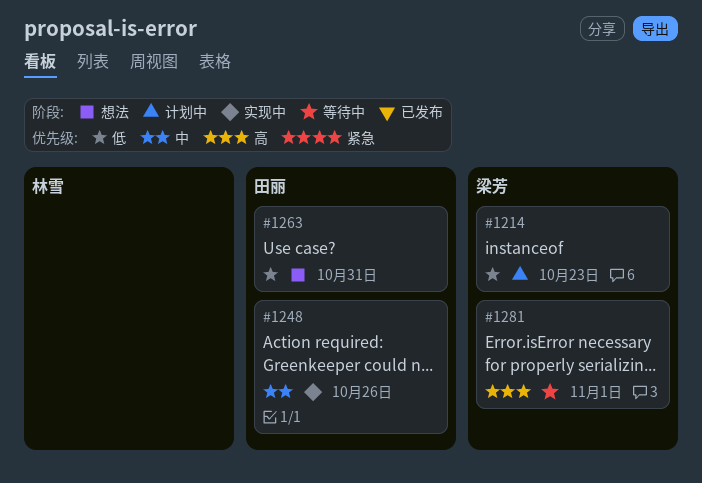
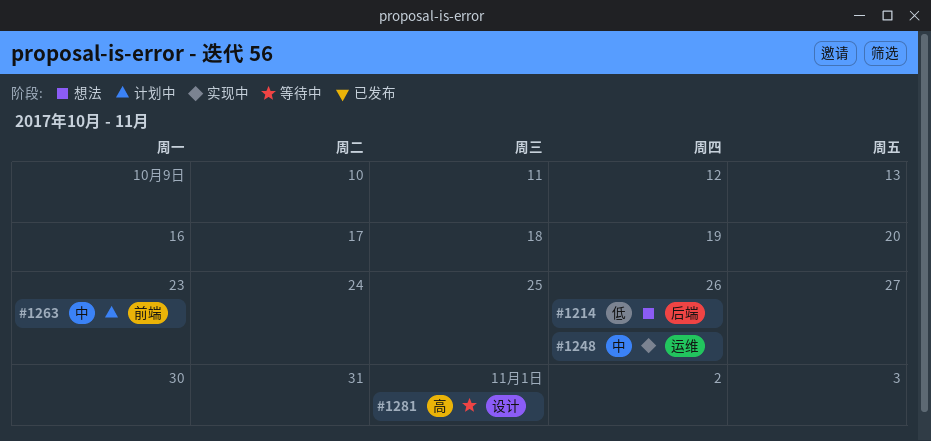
#1214, status: 计划中 -> 想法
#1214, due: Oct 23 -> Oct 26
#1263, status: 想法 -> 计划中
#1263, priority: 低 -> 中
#1263, due: Oct 31 -> Oct 23

